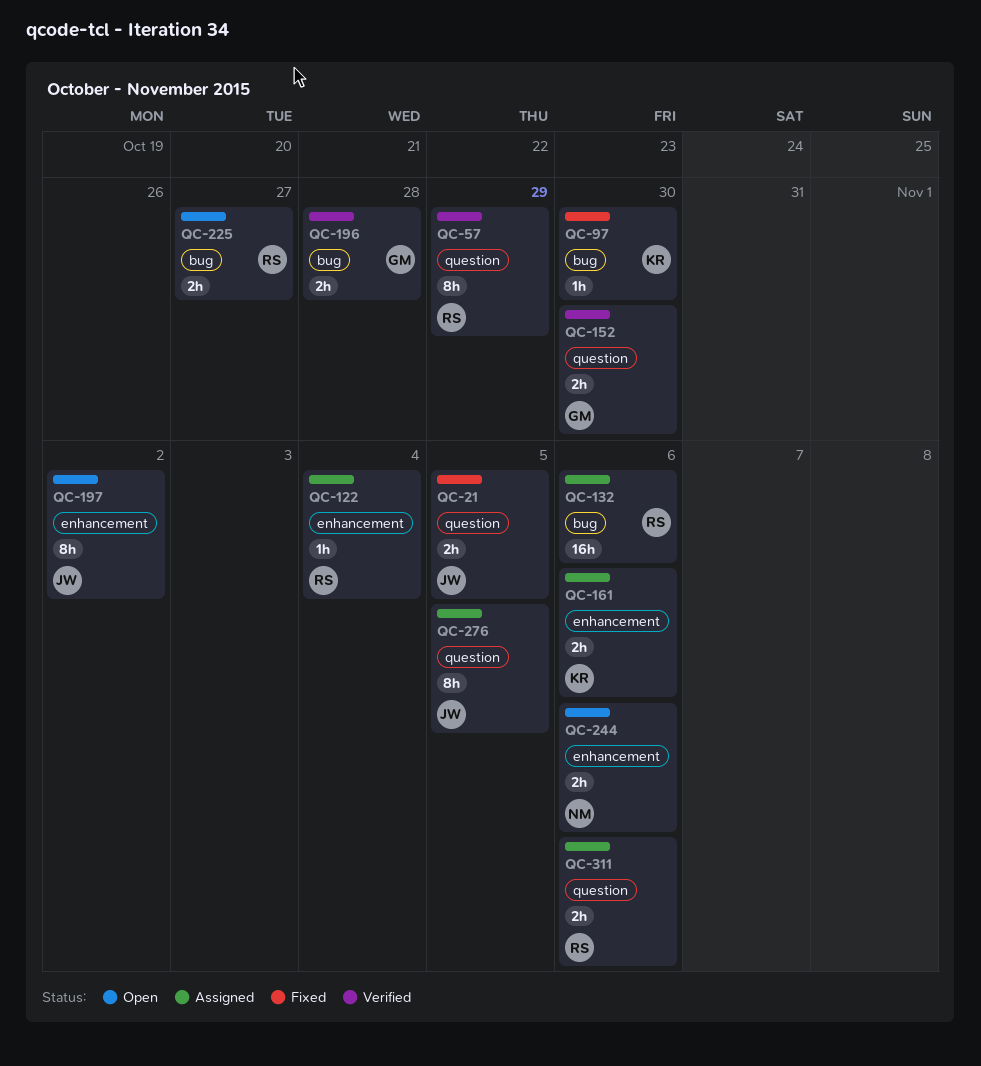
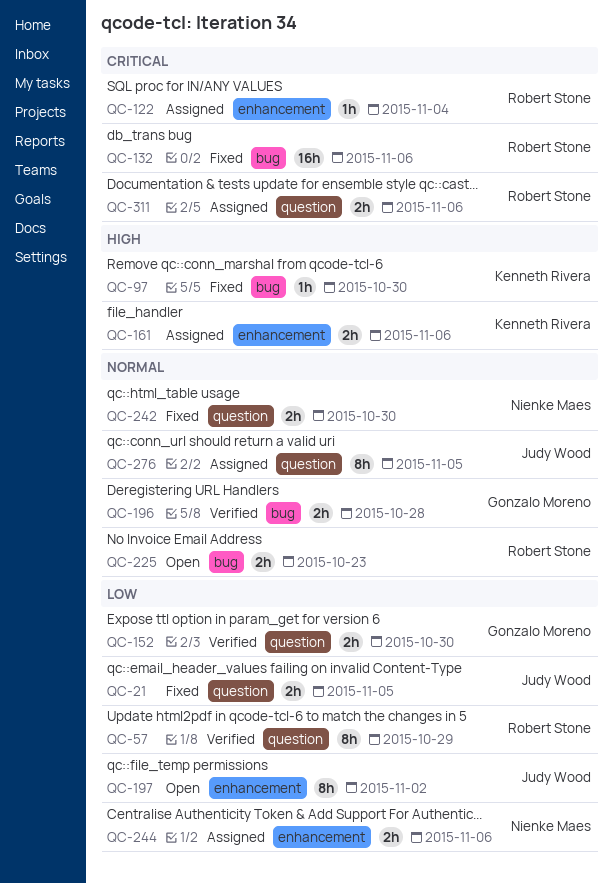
QC-132, status: Assigned -> Fixed
QC-225, due: Oct 27 -> Oct 23
QC-242: none -> present
QC-244, status: Open -> Assigned

